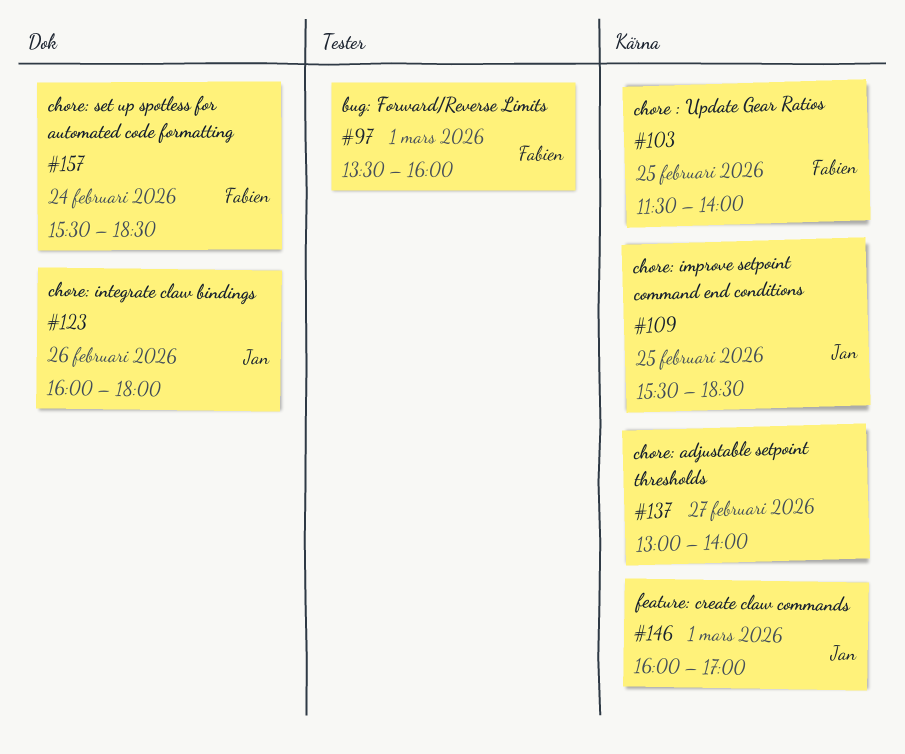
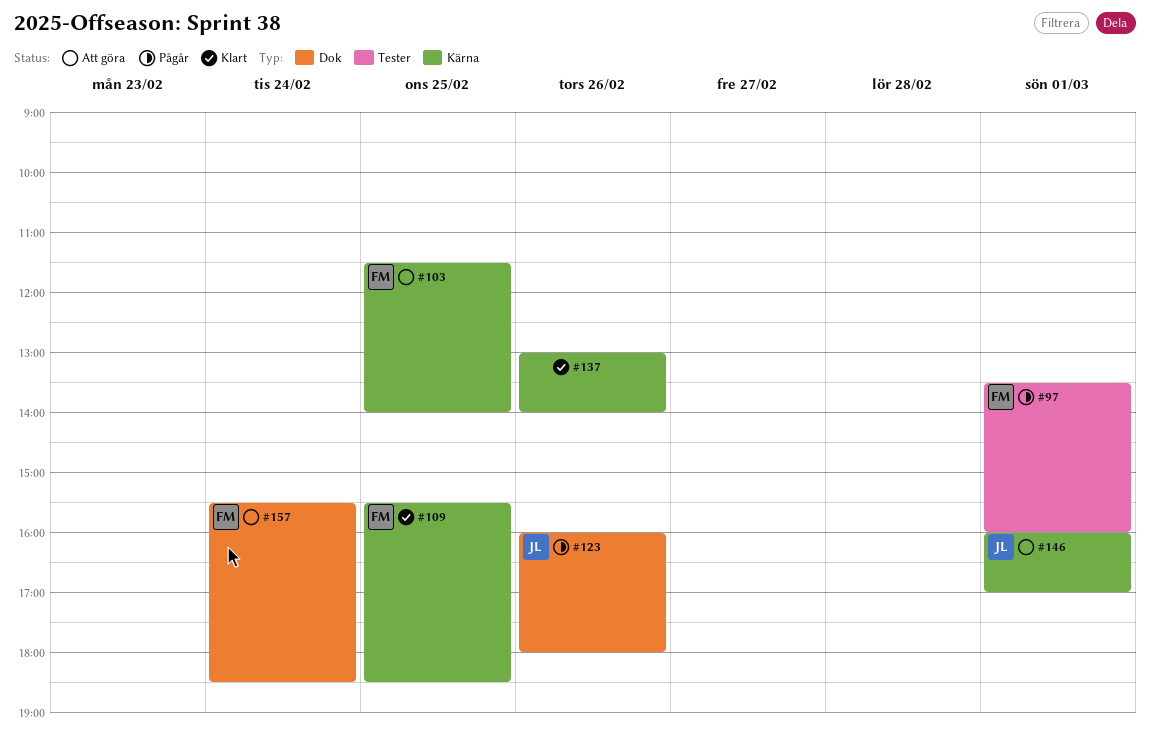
#109, owner: Jan -> Fabien
#137, day: Feb 27 -> Feb 26

